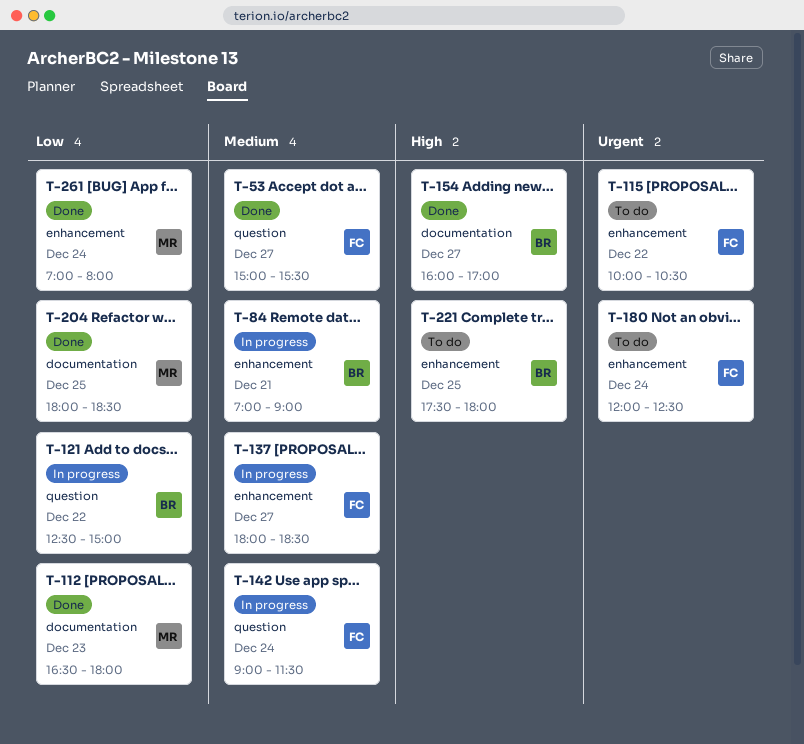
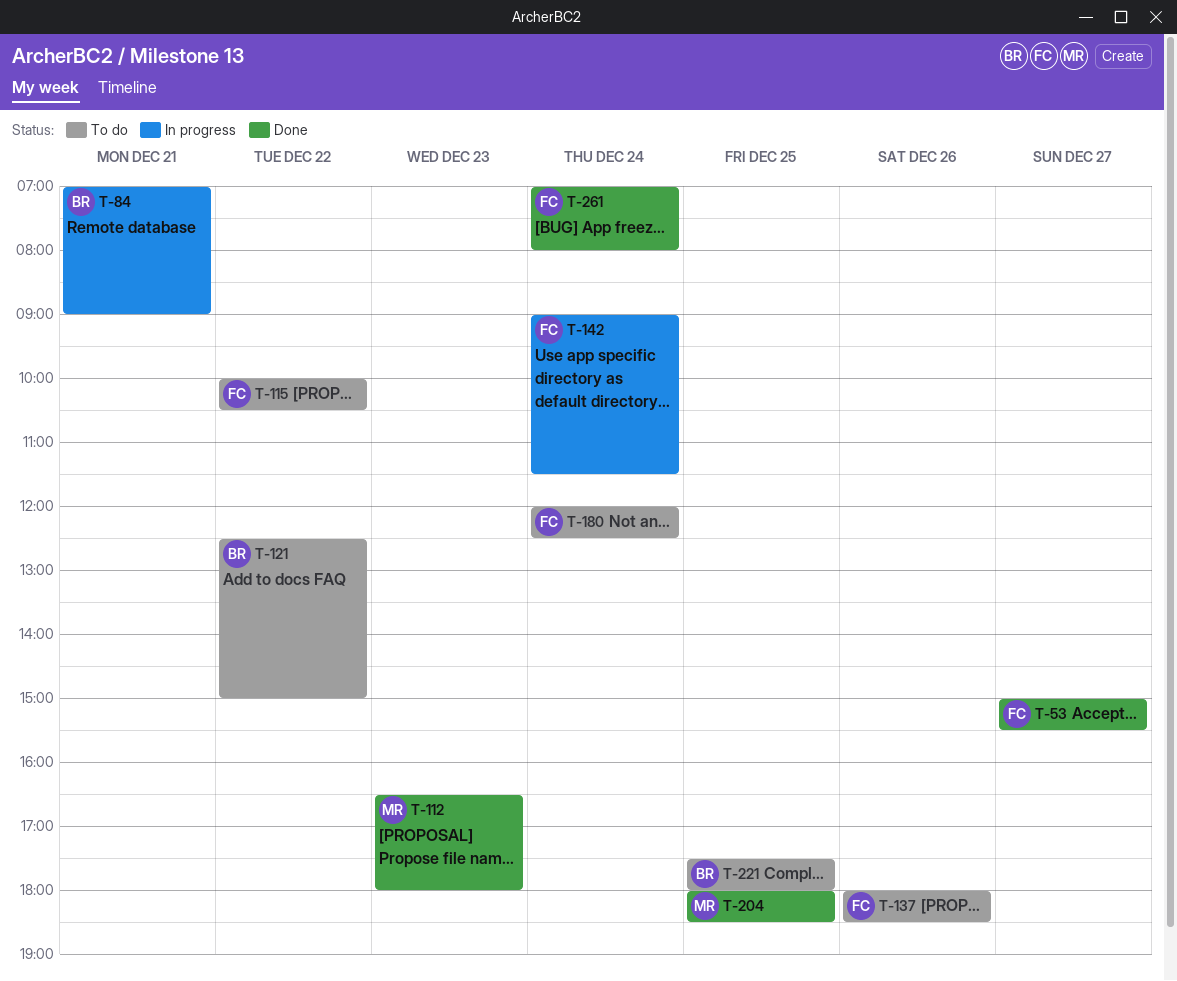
T-121, status: In progress -> To do
T-137, status: In progress -> To do
T-137, day: Dec 27 -> Dec 26
T-154: present -> none
T-261, owner: MR -> FC

